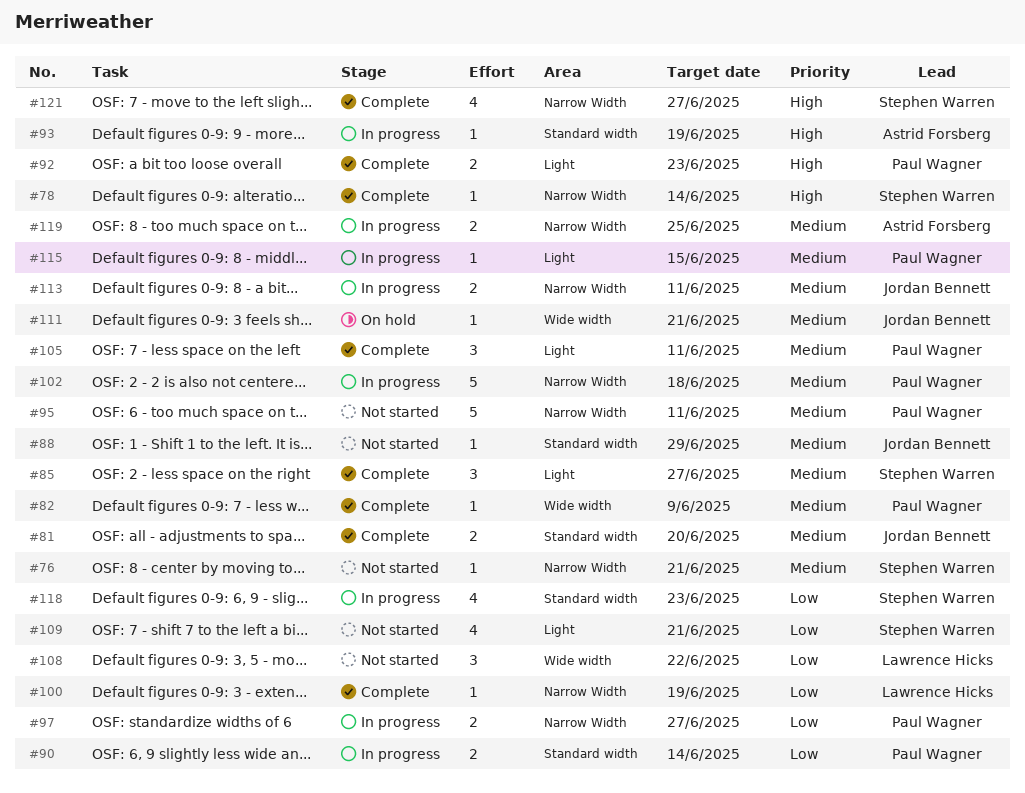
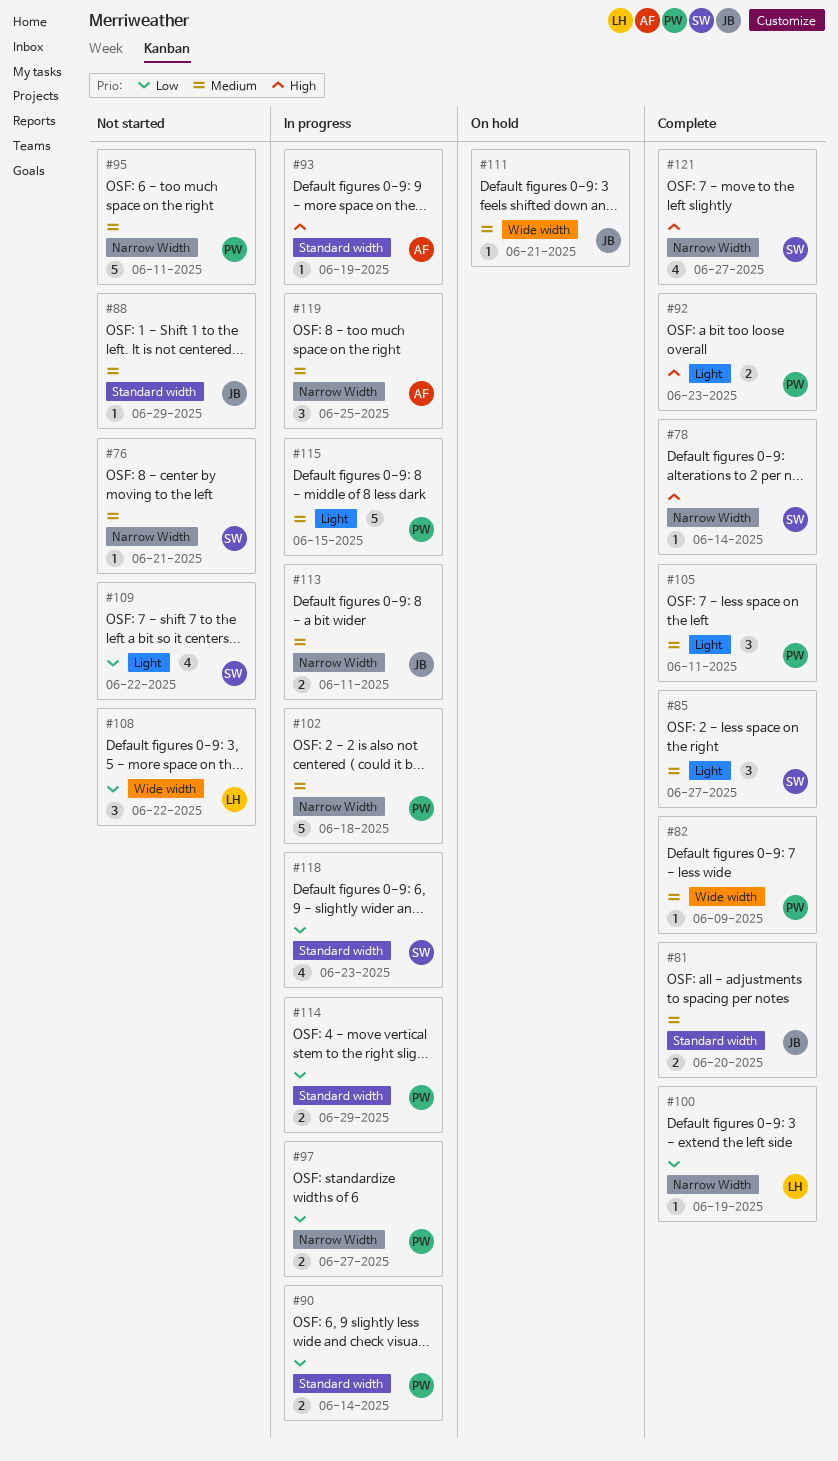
#109, due: Jun 21 -> Jun 22
#114: none -> present
#115, estimate: 1 -> 5
#119, estimate: 2 -> 3

